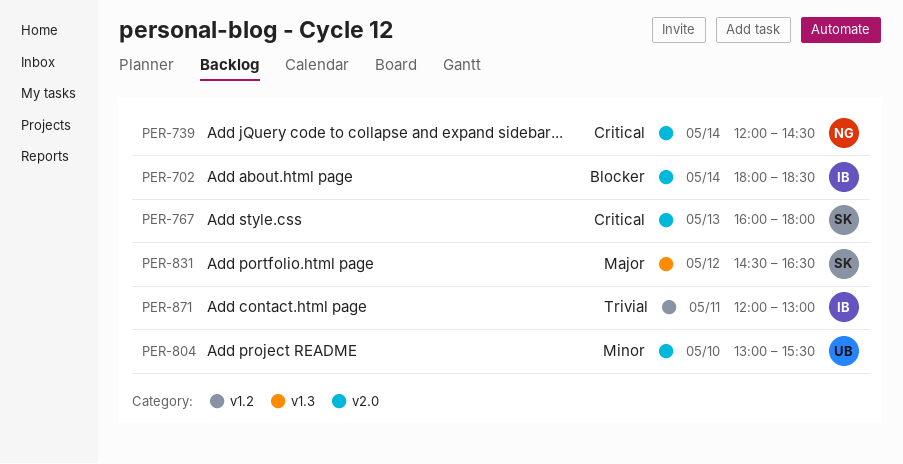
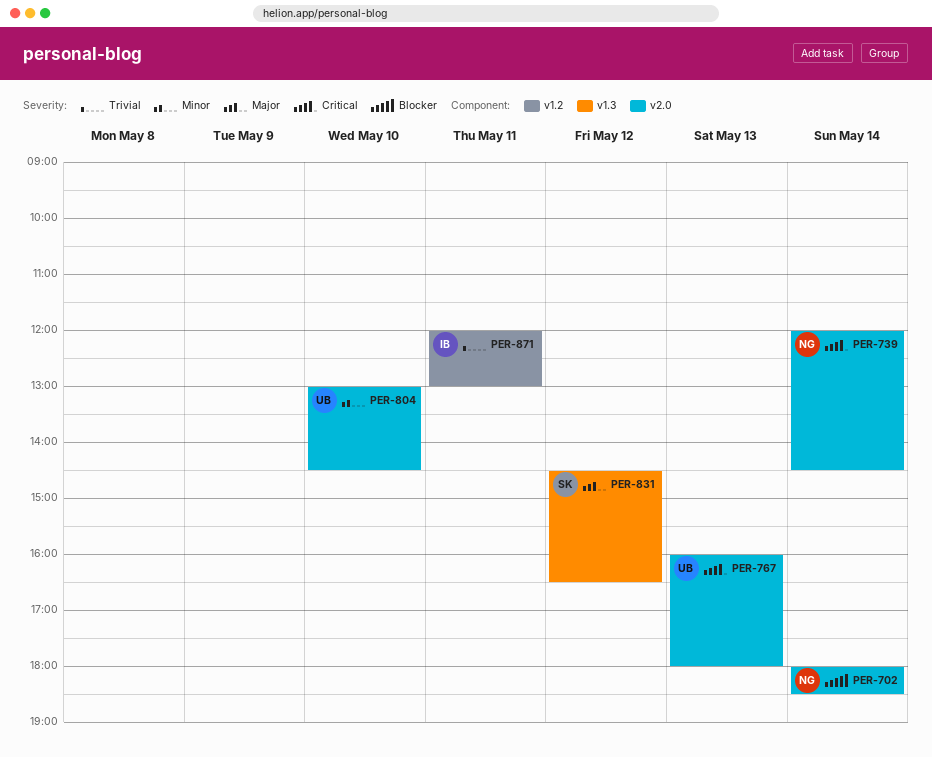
PER-702, owner: IB -> NG
PER-767, owner: SK -> UB
PER-804, ends: 15:30 -> 14:30

